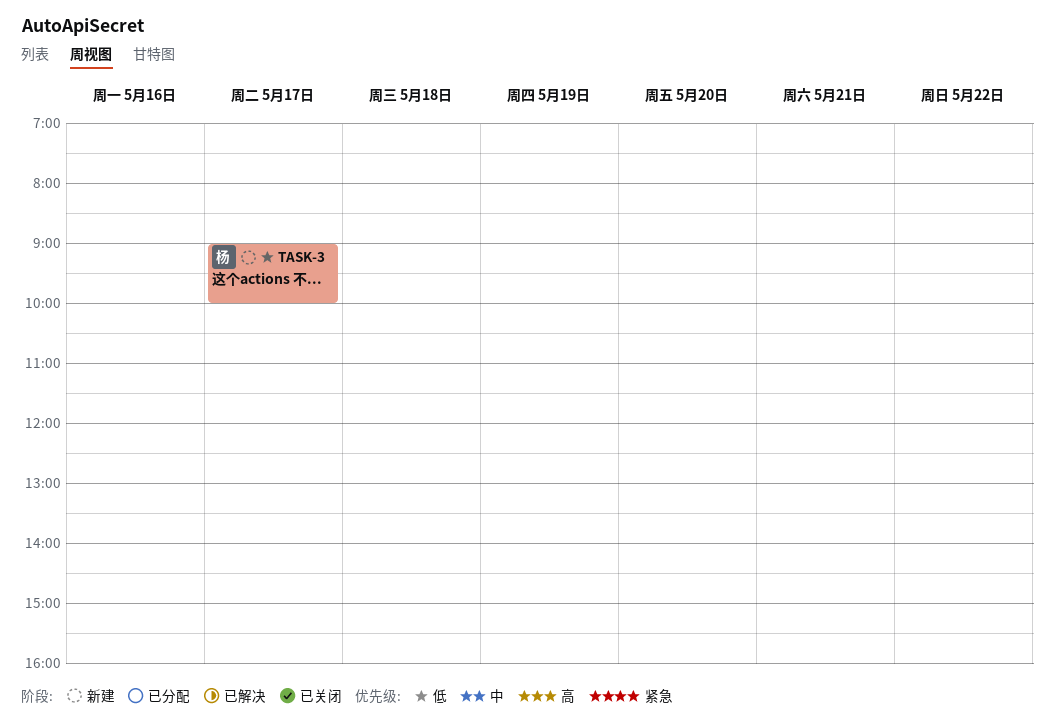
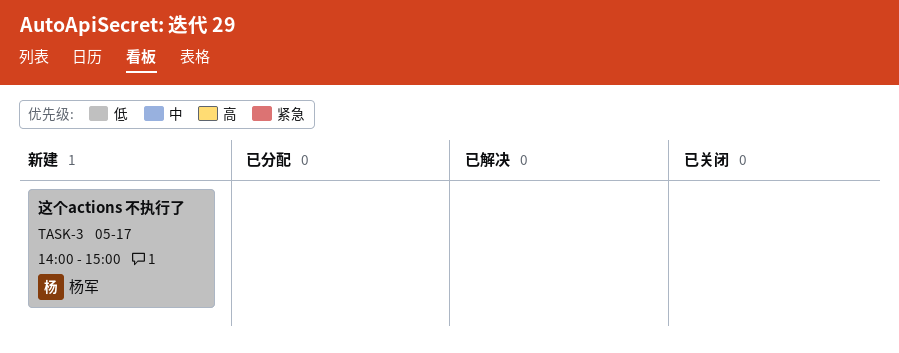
TASK-3, begins: 09:00 -> 14:00
TASK-3, ends: 10:00 -> 15:00

